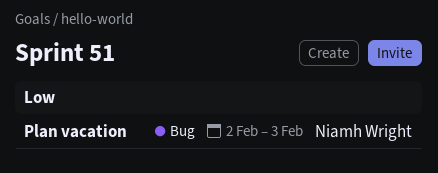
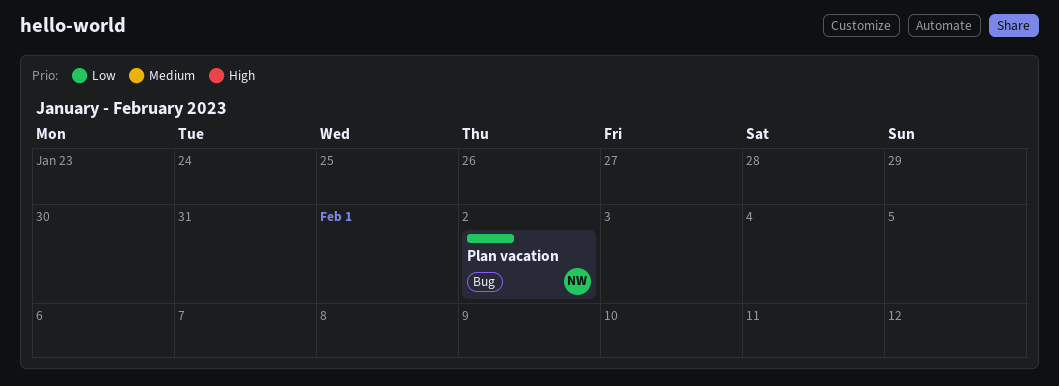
Plan vacation, due: Feb 3 -> Feb 2

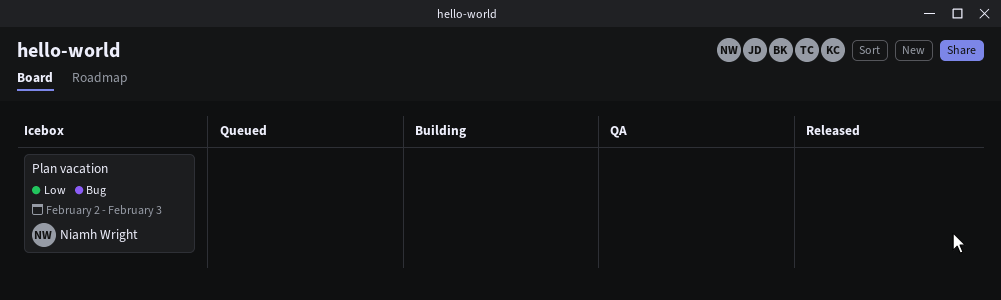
Plan vacation, due: Feb 2 -> Feb 3

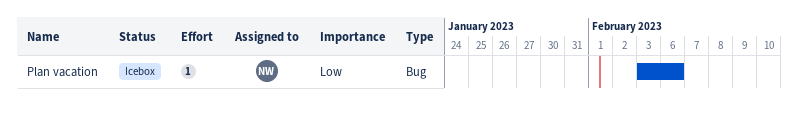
Plan vacation, start: Feb 2 -> Feb 3
Plan vacation, due: Feb 3 -> Feb 6

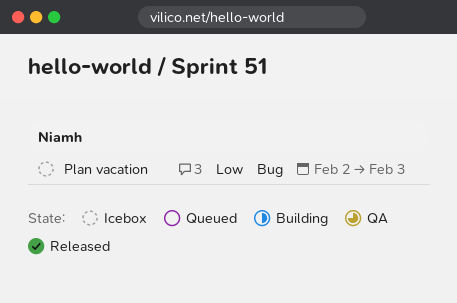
Plan vacation, start: Feb 3 -> Feb 2
Plan vacation, due: Feb 6 -> Feb 3

